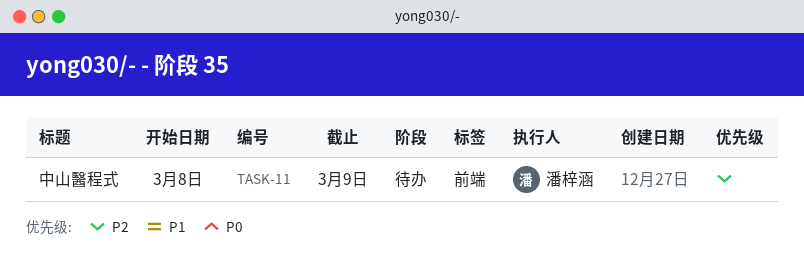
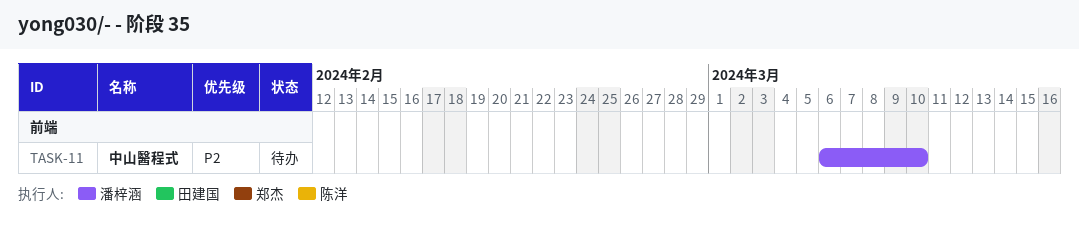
TASK-11, start: Mar 8 -> Mar 6
TASK-11, due: Mar 9 -> Mar 10

